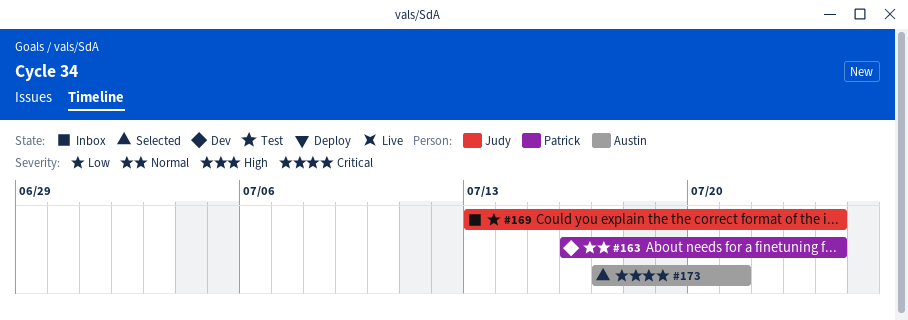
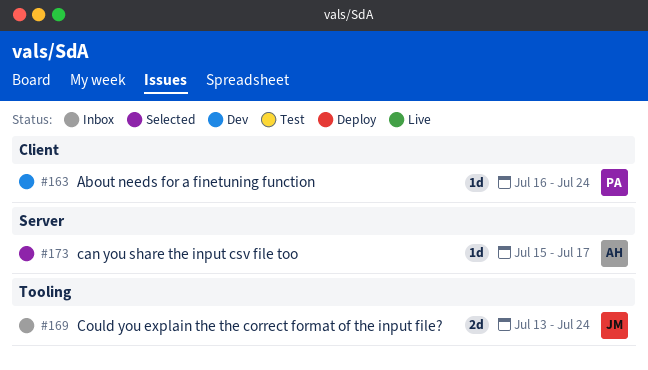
#173, start: Jul 17 -> Jul 15
#173, due: Jul 21 -> Jul 17

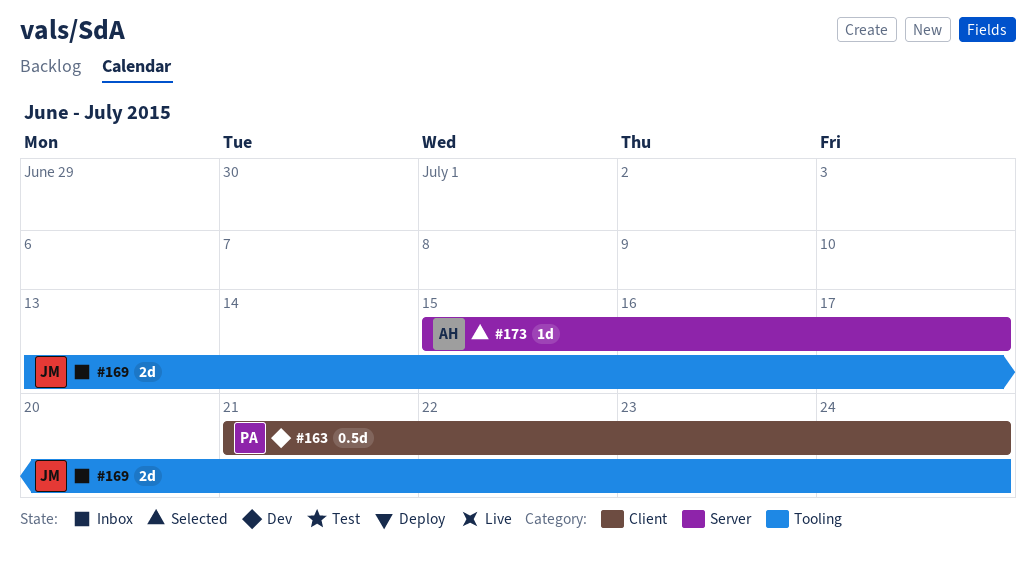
#163, estimate: 1d -> 0.5d
#163, start: Jul 16 -> Jul 21

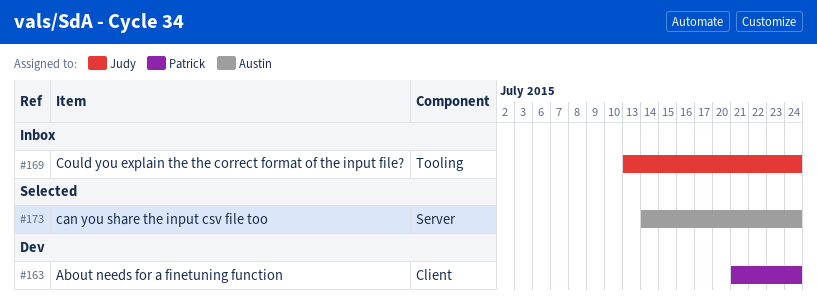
#173, start: Jul 15 -> Jul 14
#173, due: Jul 17 -> Jul 24

